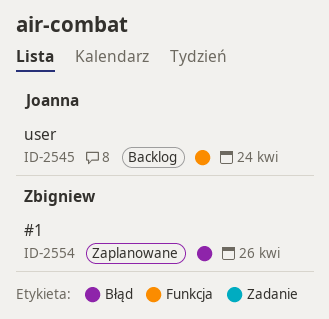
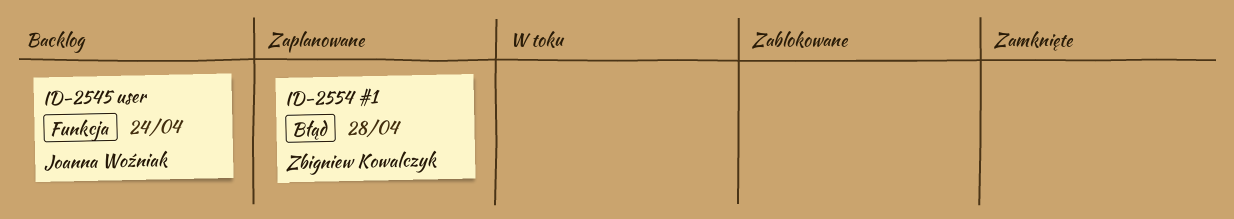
ID-2554, due: Apr 26 -> Apr 28

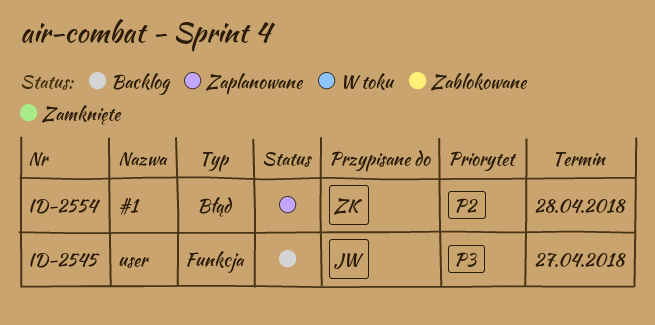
ID-2545, due: Apr 24 -> Apr 27

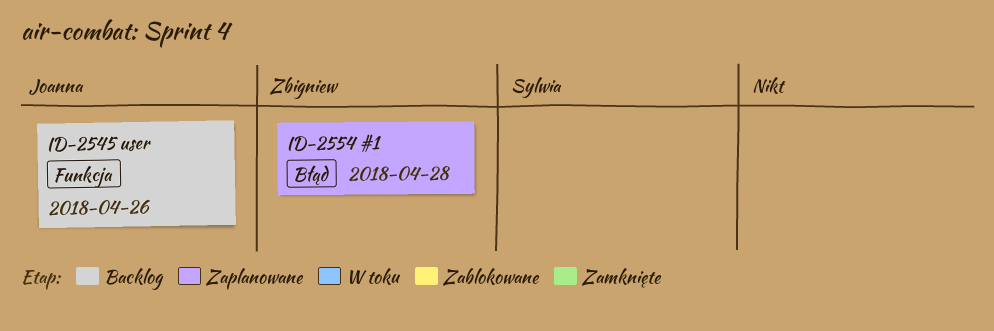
ID-2545, due: Apr 27 -> Apr 26

